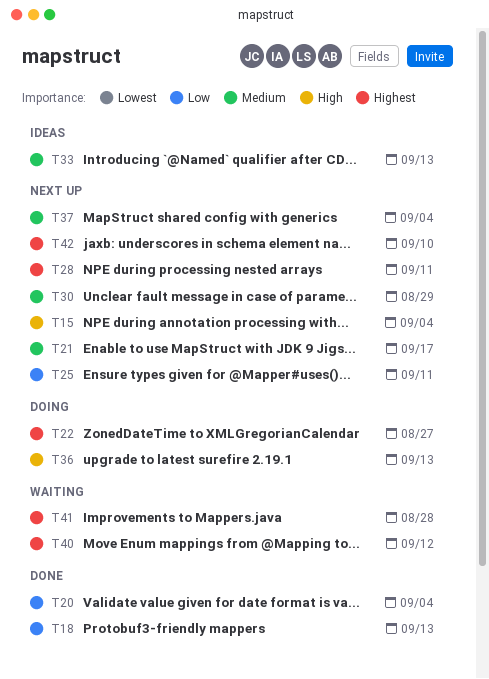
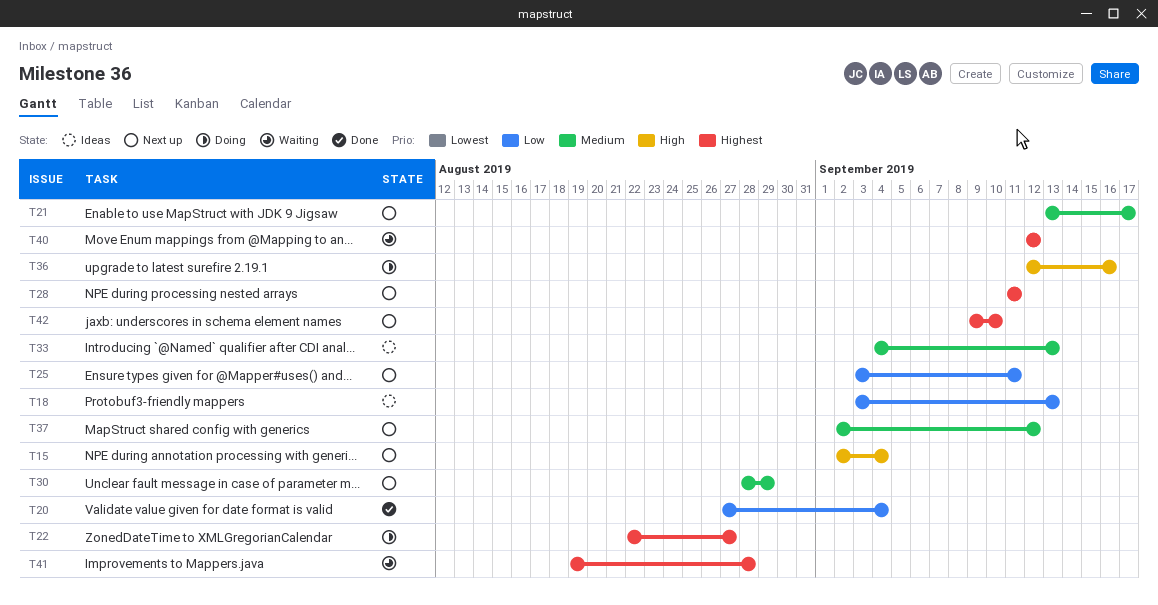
T18, status: Done -> Ideas
T36, due: Sep 13 -> Sep 16
T37, due: Sep 4 -> Sep 12

